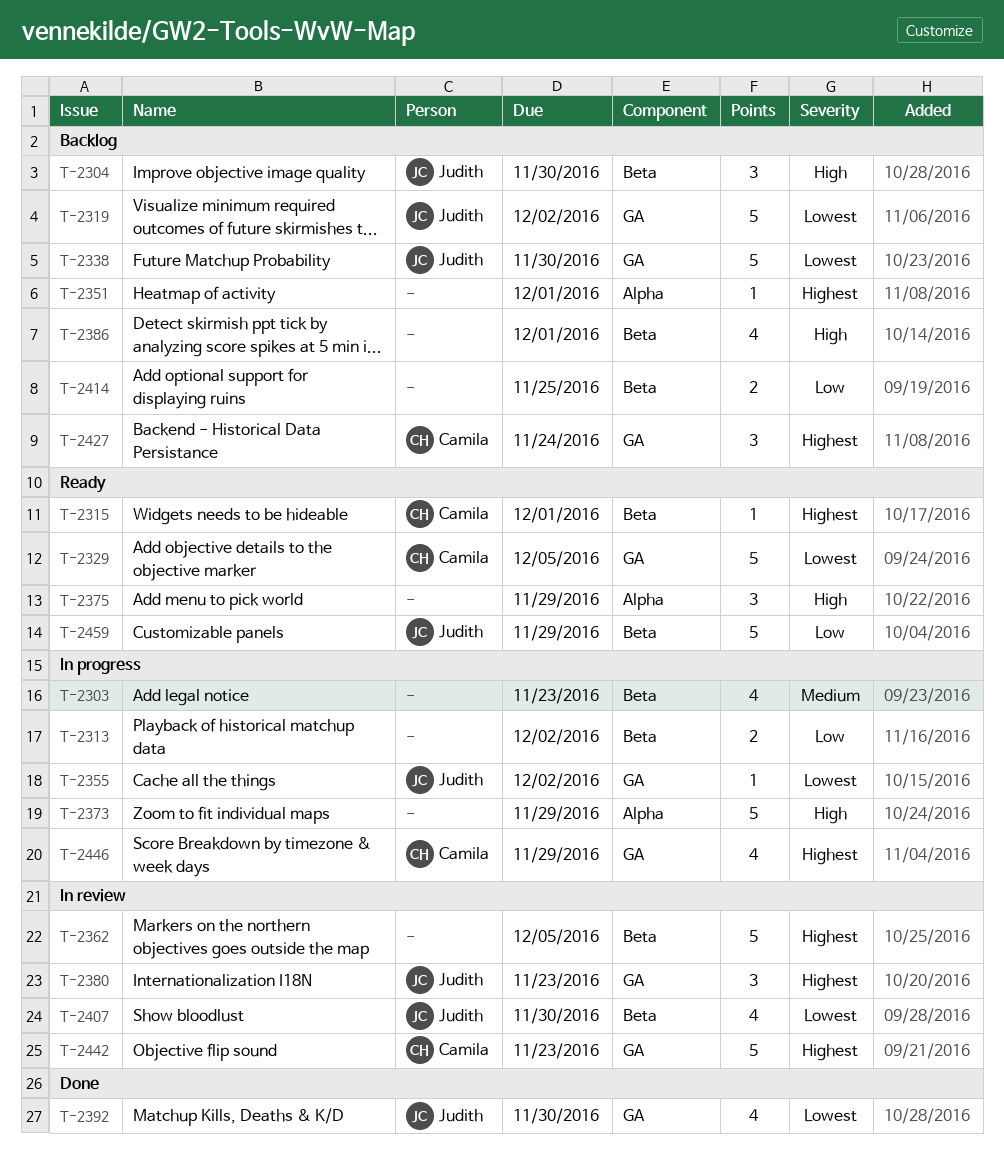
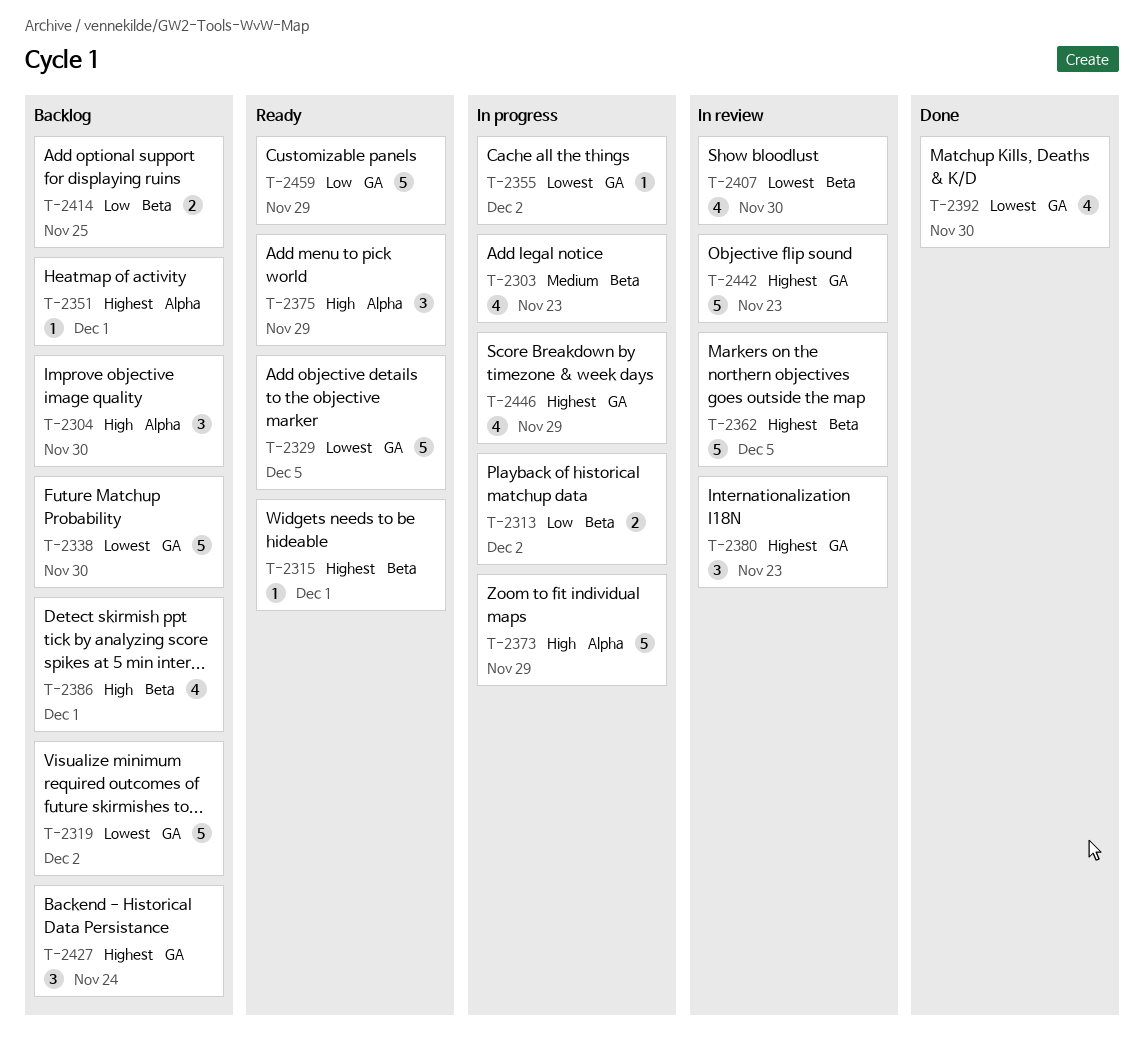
T-2304, label: Beta -> Alpha
T-2459, label: Beta -> GA

